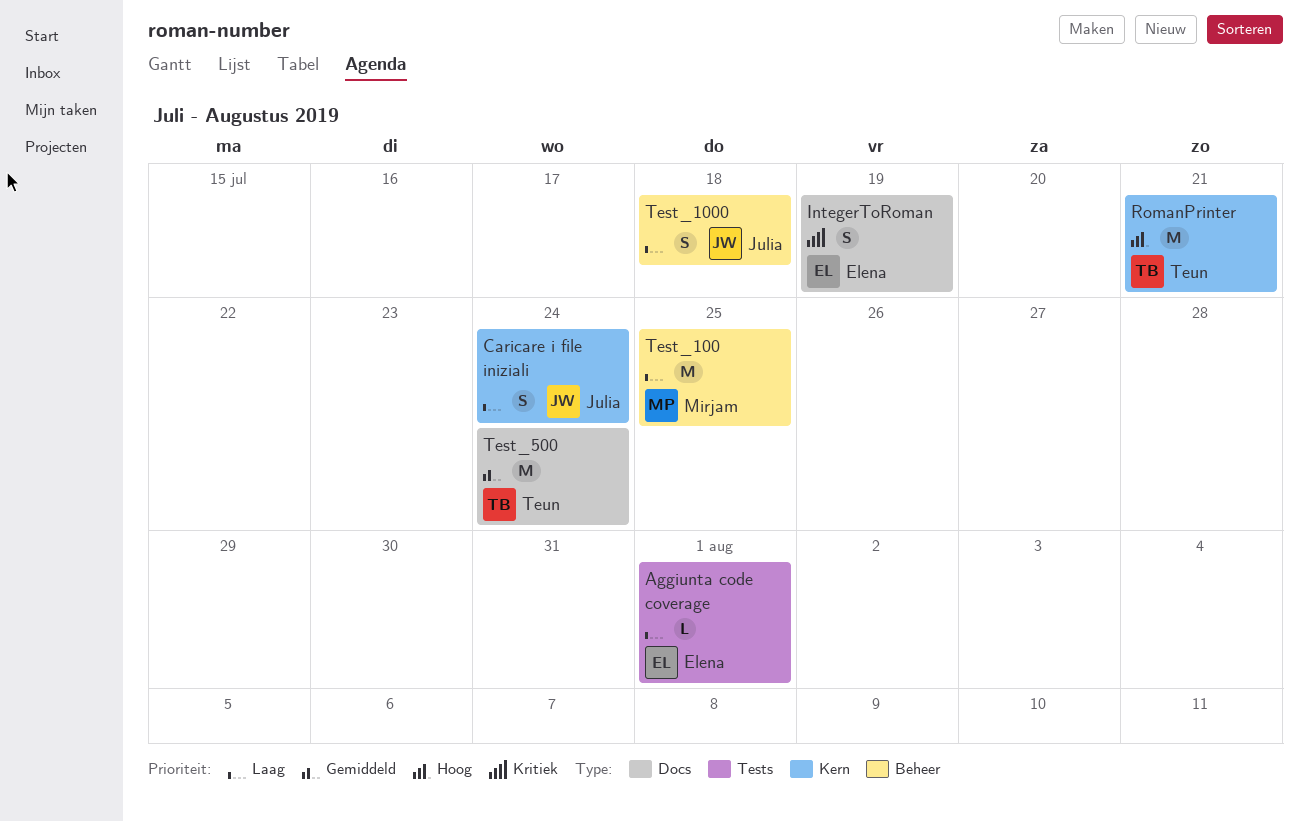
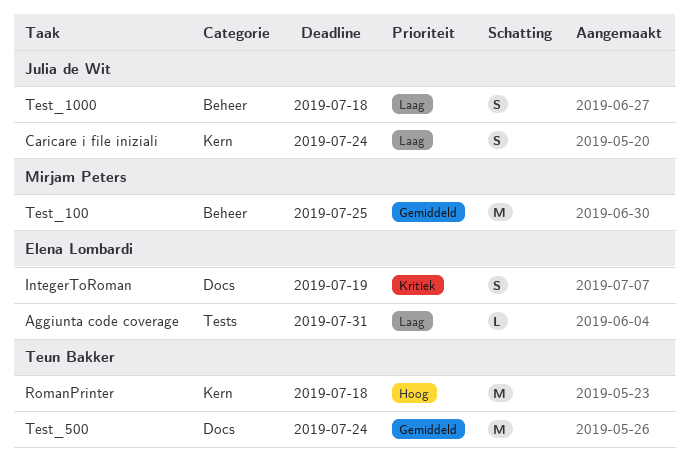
Aggiunta code coverage, due: Aug 1 -> Jul 31
RomanPrinter, due: Jul 21 -> Jul 18
Test_100, priority: Laag -> Gemiddeld

